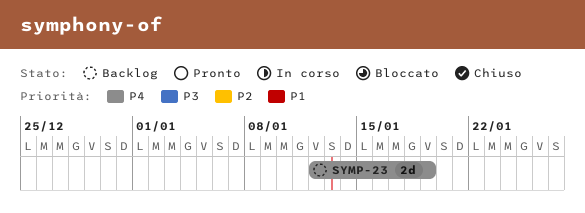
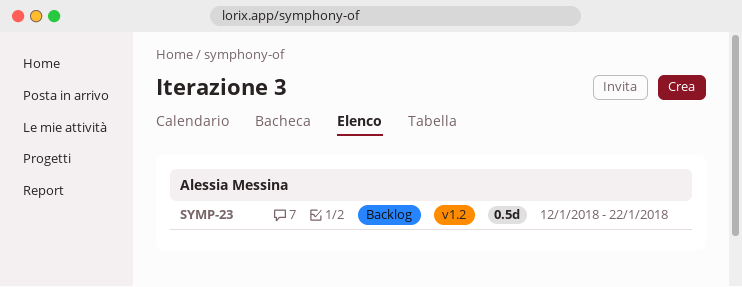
SYMP-23, estimate: 2d -> 0.5d
SYMP-23, due: Jan 19 -> Jan 22

